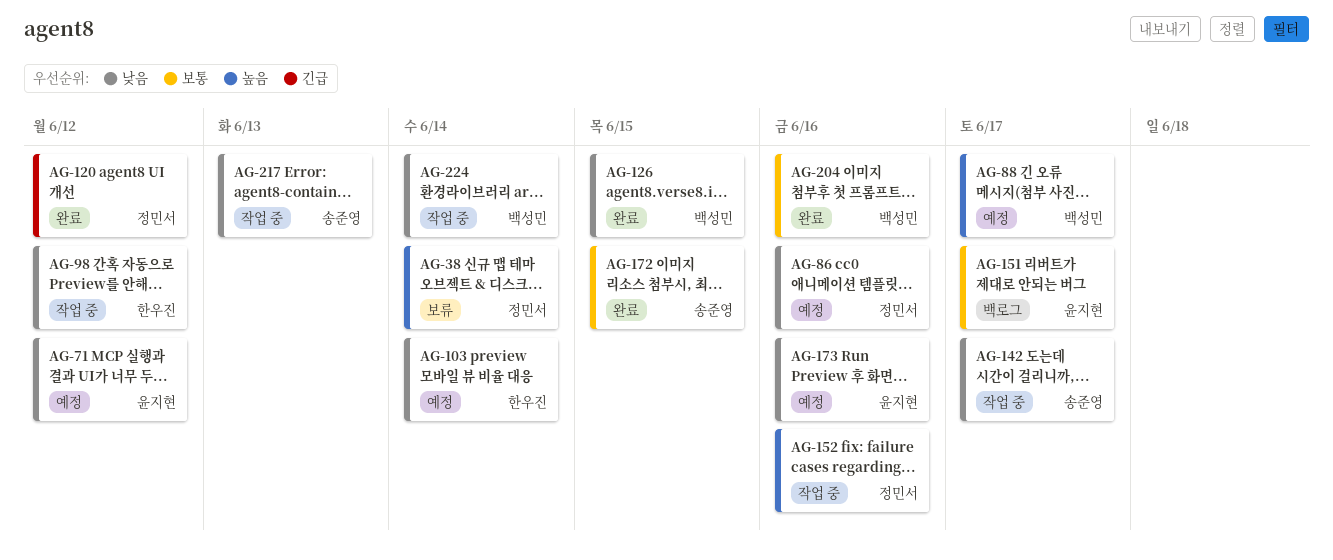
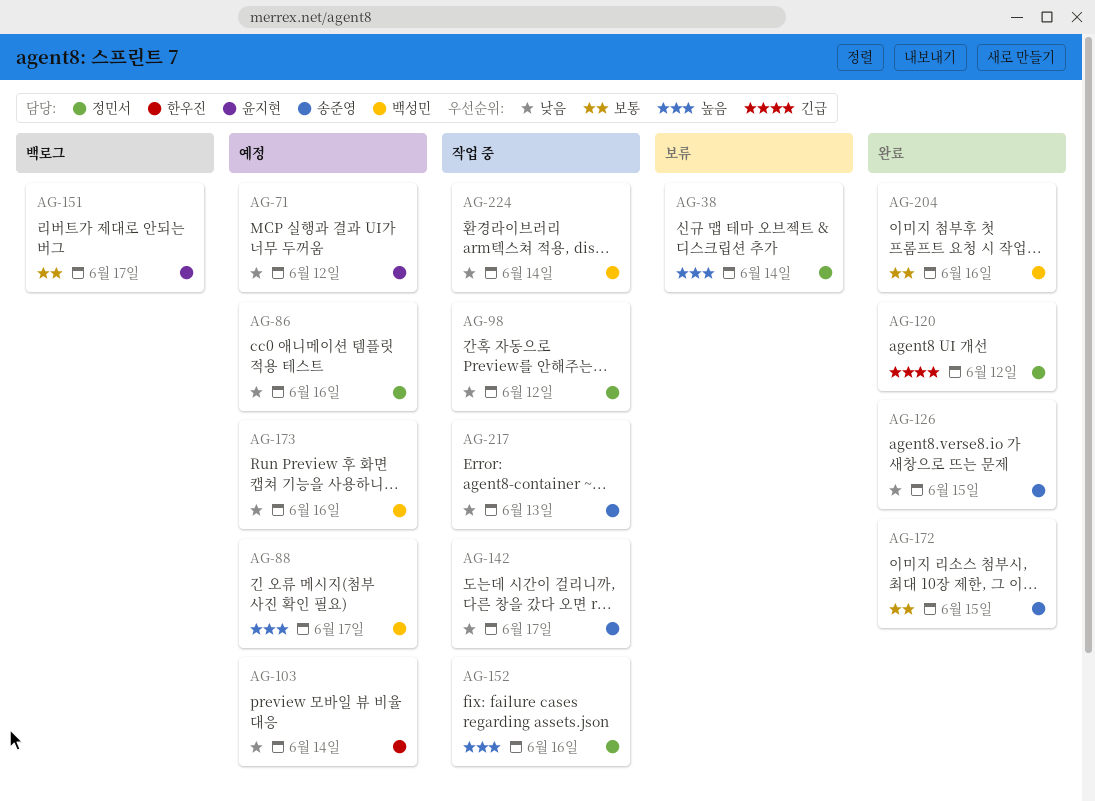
AG-98, owner: 한우진 -> 정민서
AG-126, owner: 백성민 -> 송준영
AG-173, owner: 윤지현 -> 백성민

